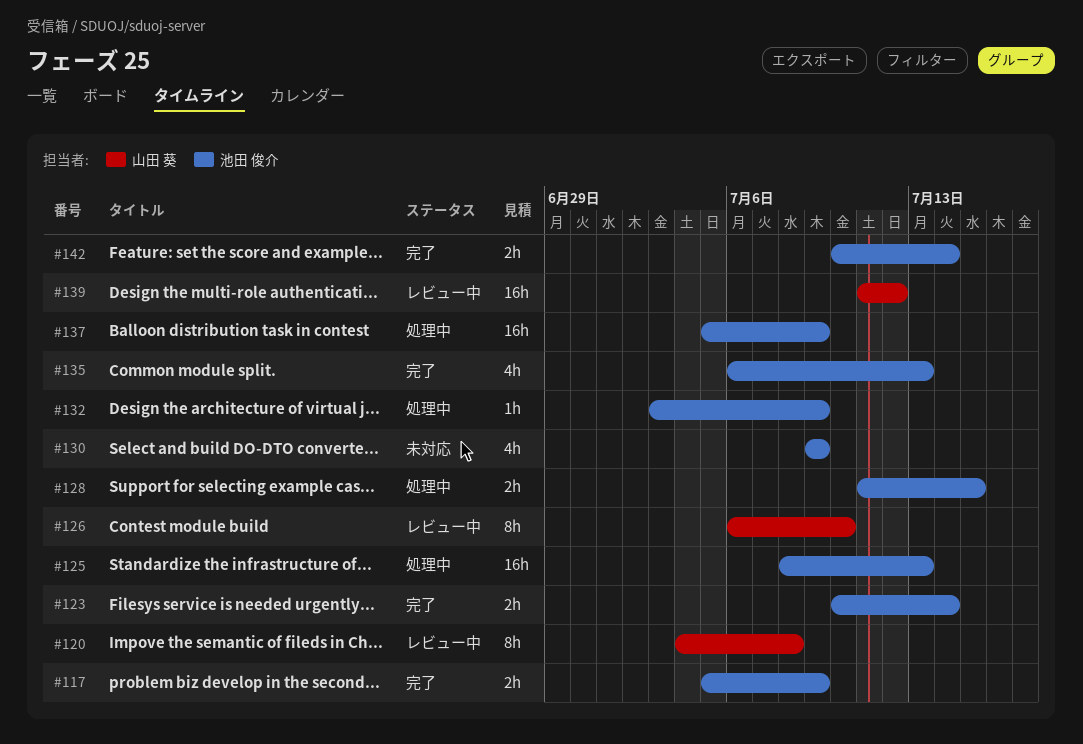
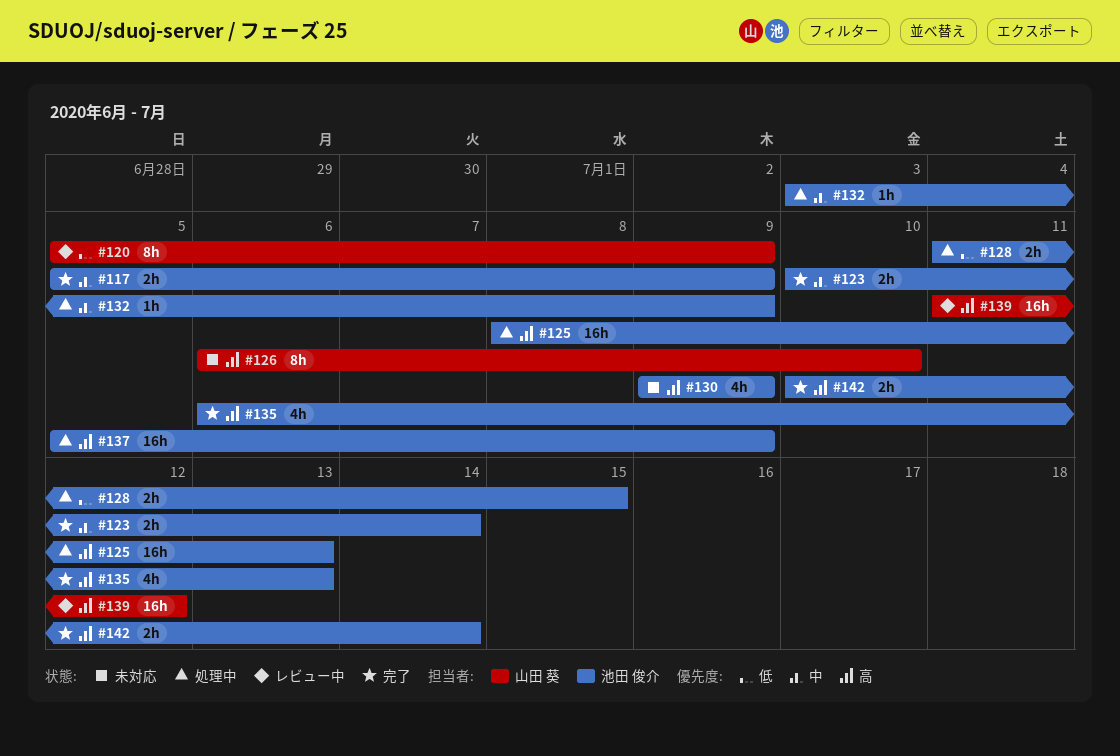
#120, start: Jul 4 -> Jul 5
#120, due: Jul 8 -> Jul 9
#126, status: レビュー中 -> 未対応

